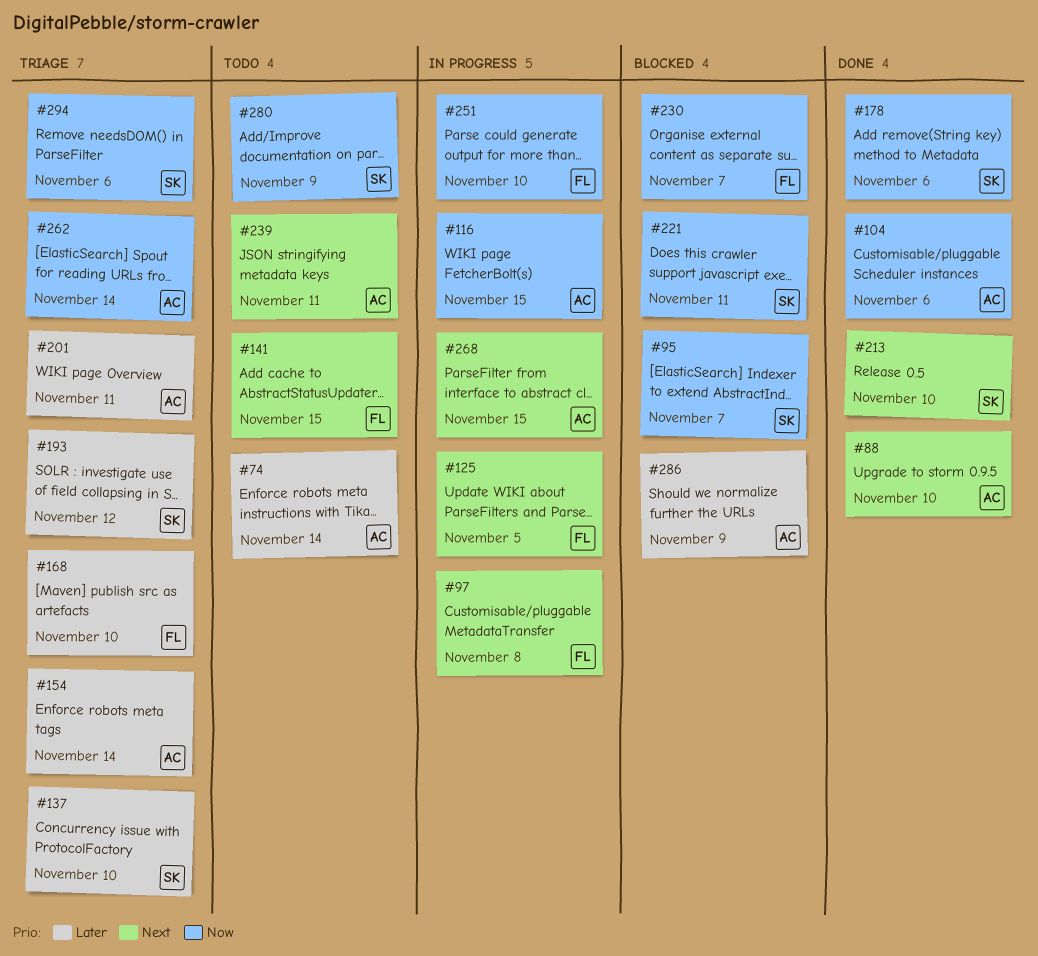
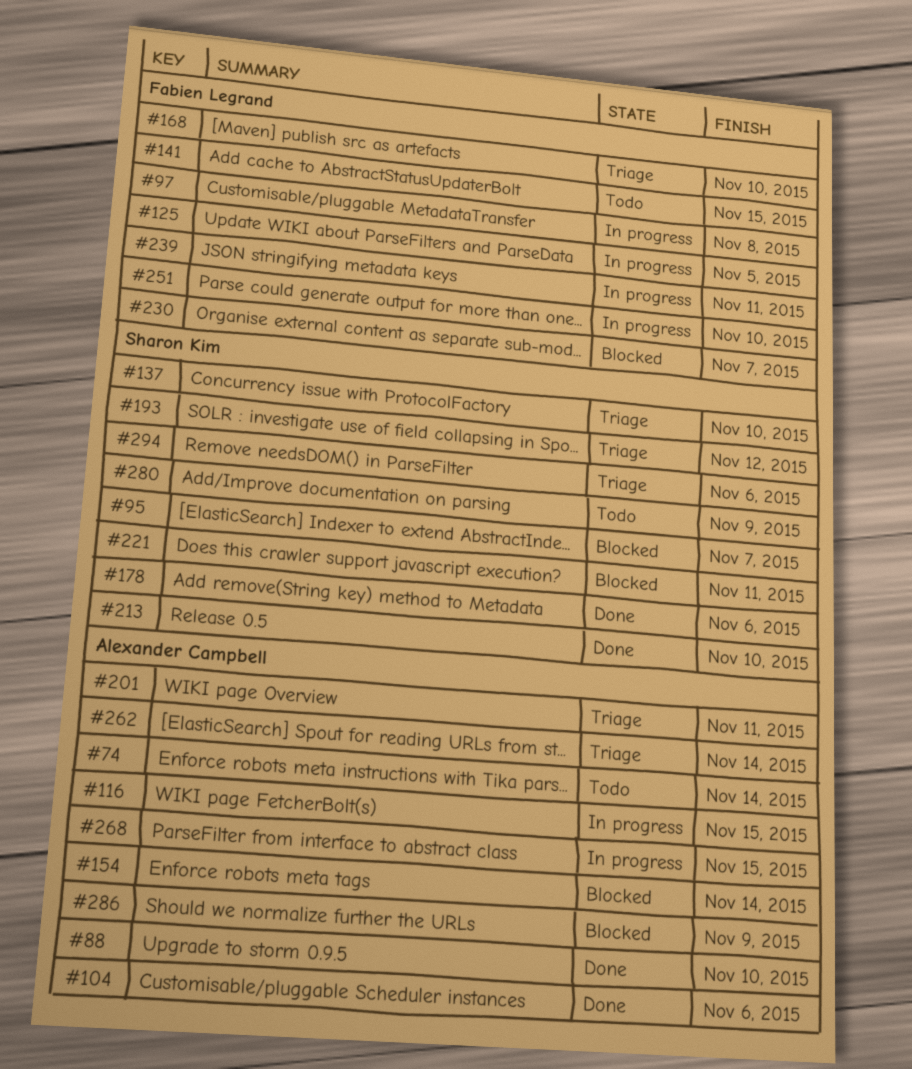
#154, status: Triage -> Blocked
#239, status: Todo -> In progress
#239, owner: Alexander Campbell -> Fabien Legrand

